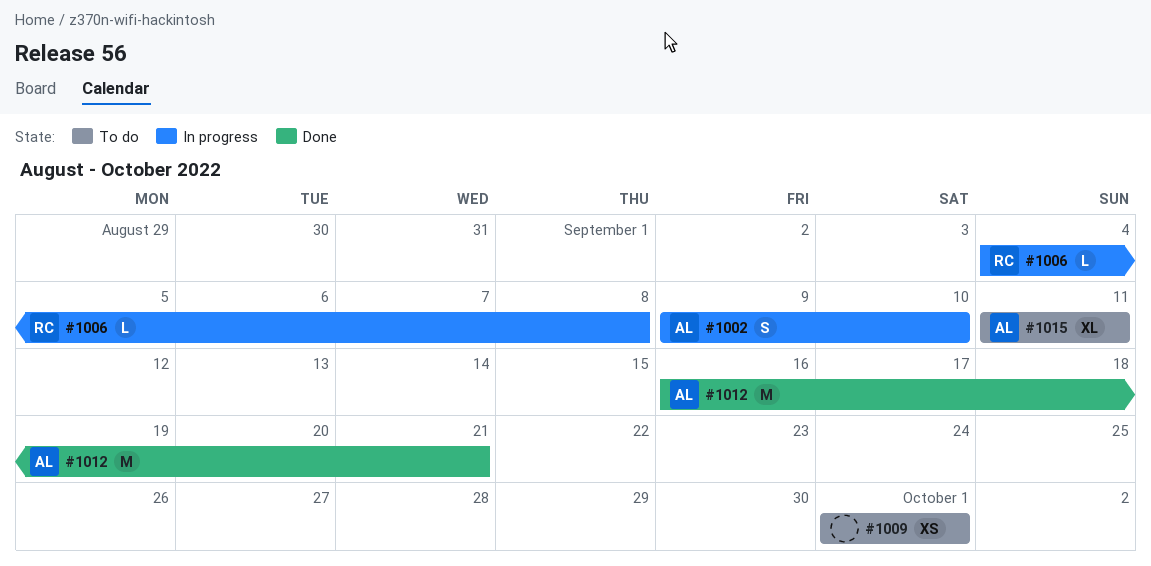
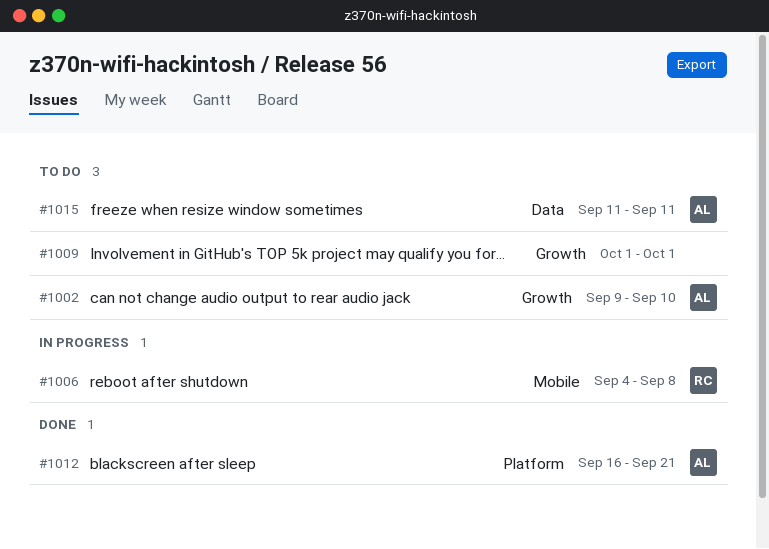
#1002, status: In progress -> To do

